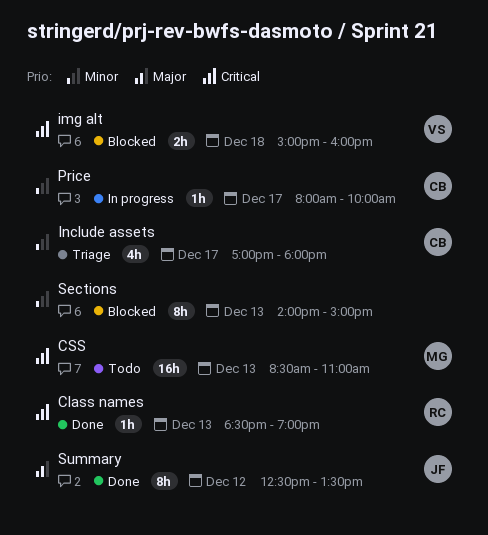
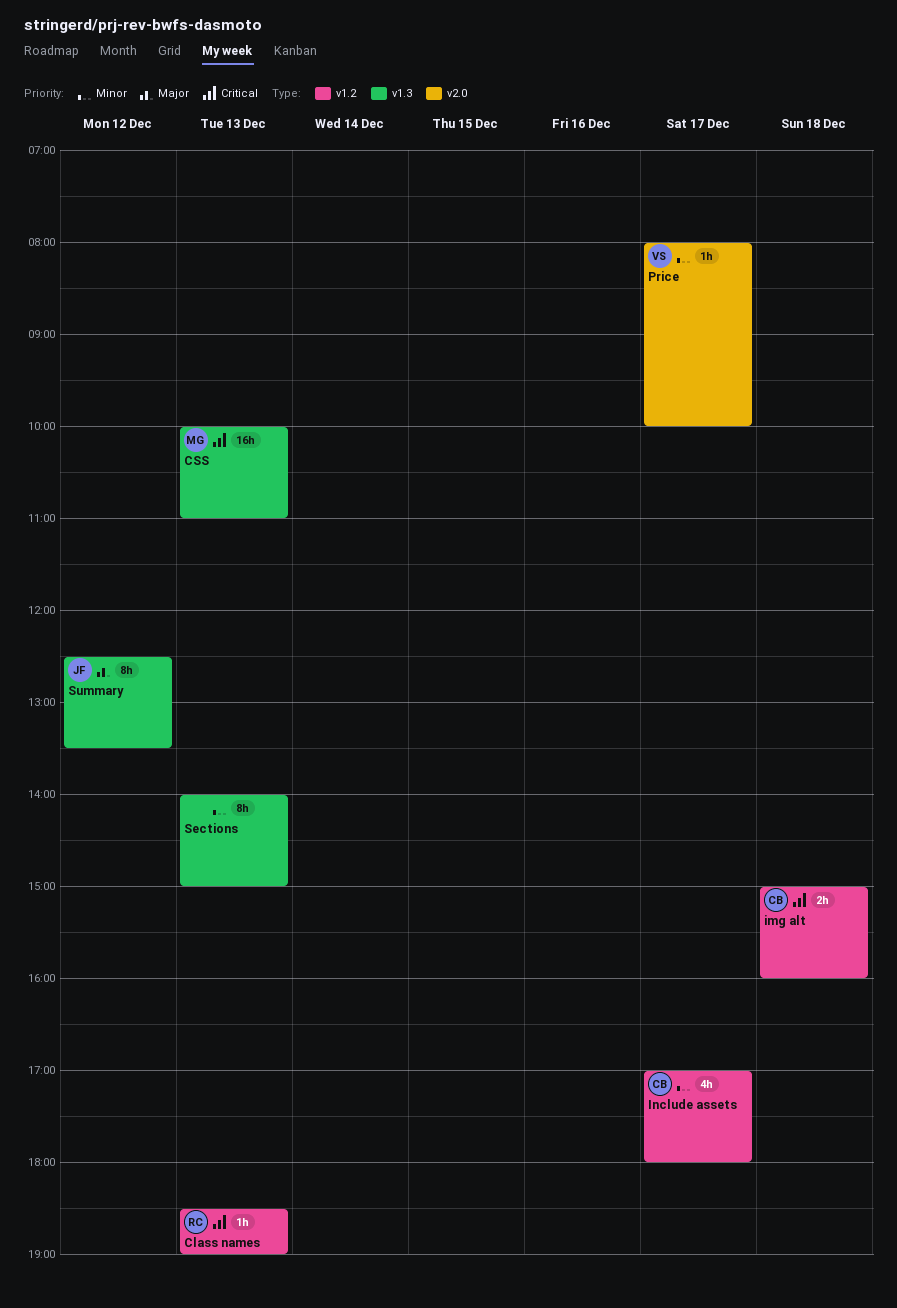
CSS, begins: 08:30 -> 10:00
img alt, owner: VS -> CB
Price, owner: CB -> VS

